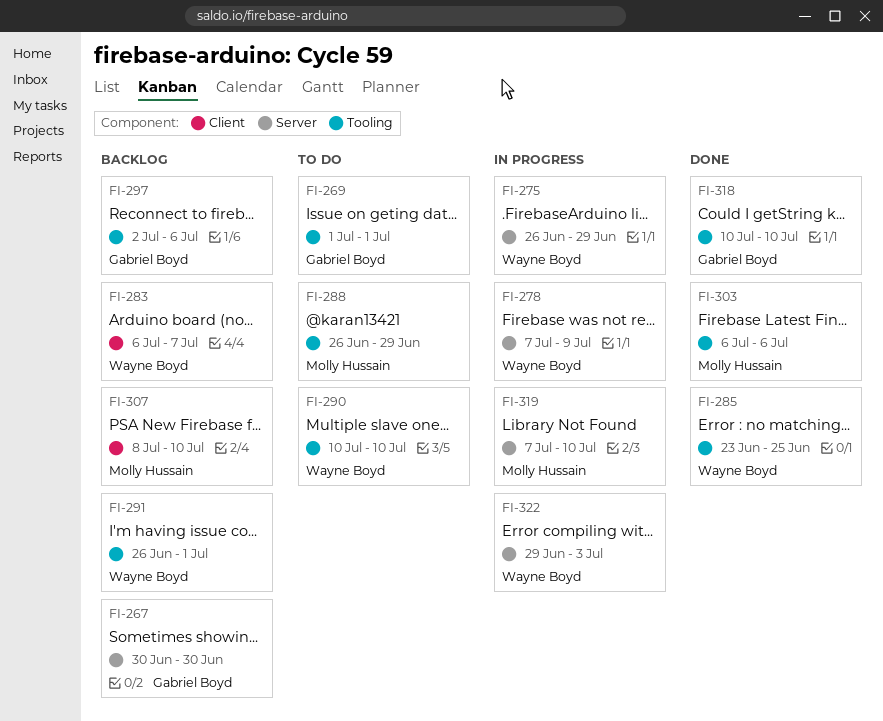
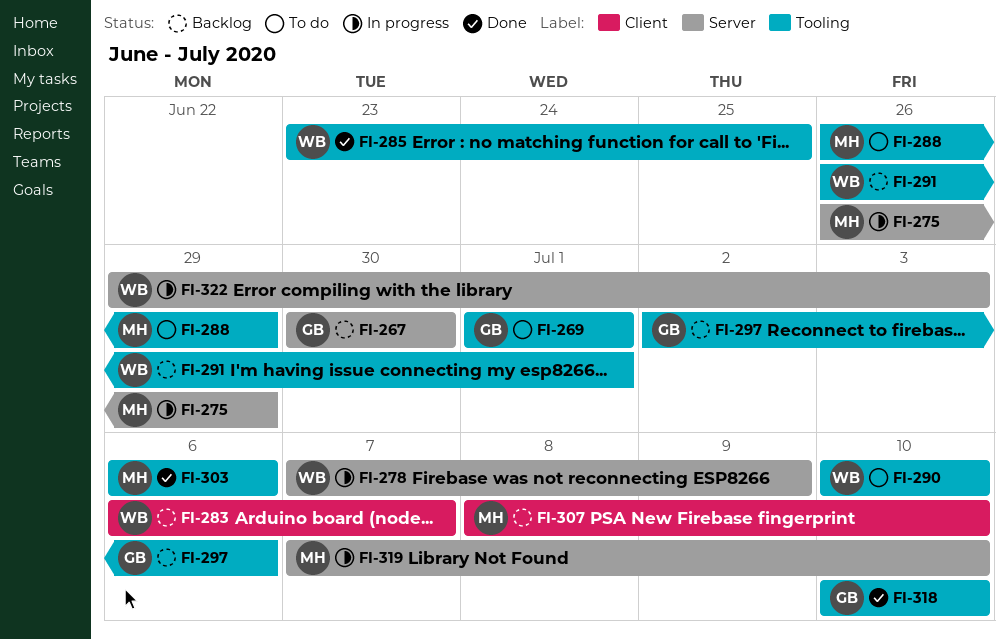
FI-275, owner: Wayne Boyd -> Molly Hussain

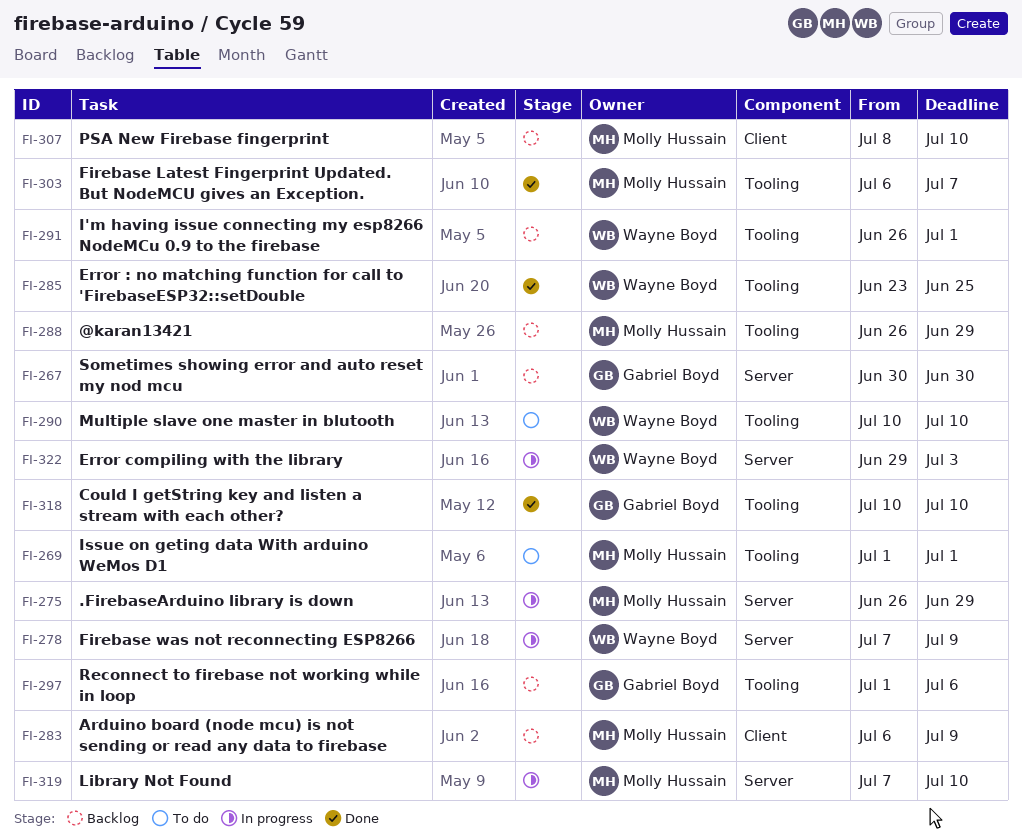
FI-269, owner: Gabriel Boyd -> Molly Hussain
FI-283, owner: Wayne Boyd -> Molly Hussain
FI-283, due: Jul 7 -> Jul 9
FI-288, status: To do -> Backlog
FI-297, start: Jul 2 -> Jul 1
FI-303, due: Jul 6 -> Jul 7

